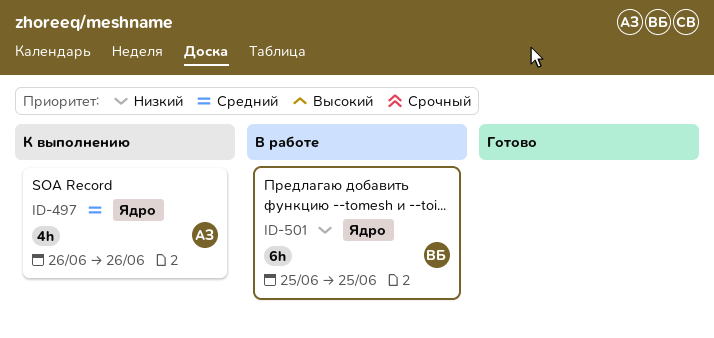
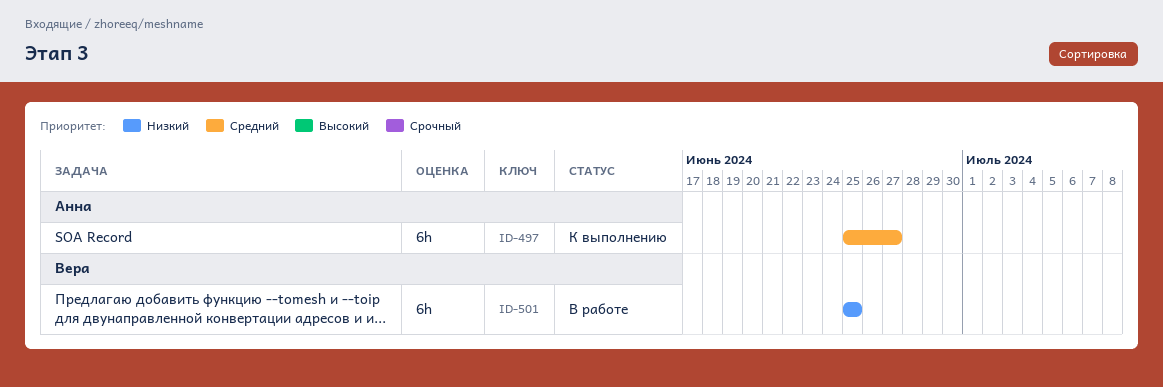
ID-497, estimate: 4h -> 6h
ID-497, start: Jun 26 -> Jun 25
ID-497, due: Jun 26 -> Jun 27

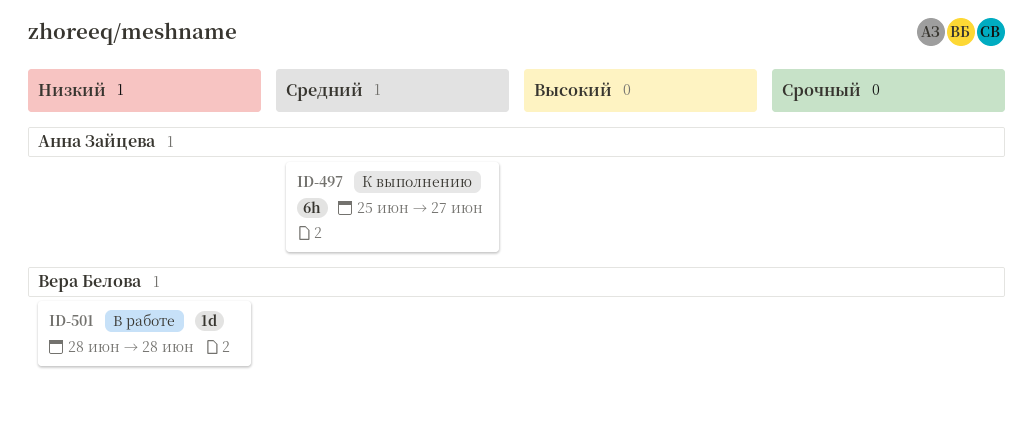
ID-501, estimate: 6h -> 1d
ID-501, start: Jun 25 -> Jun 28
ID-501, due: Jun 25 -> Jun 28

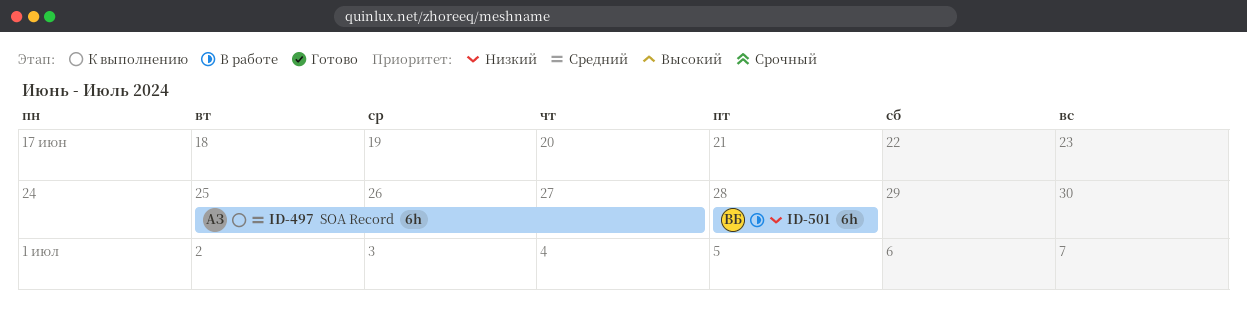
ID-501, estimate: 1d -> 6h

